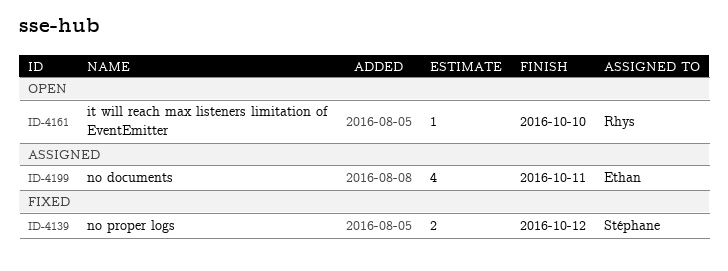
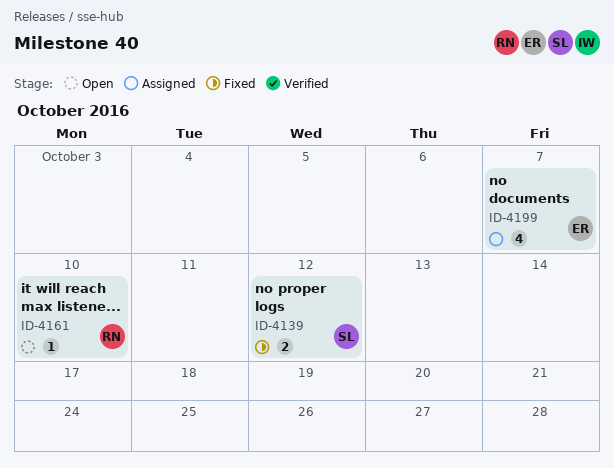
ID-4199, due: Oct 11 -> Oct 7

